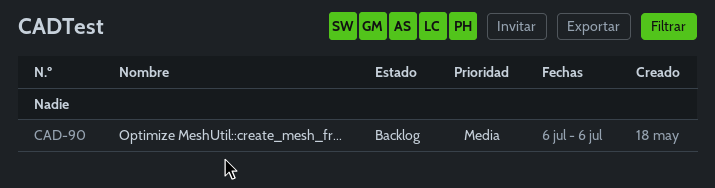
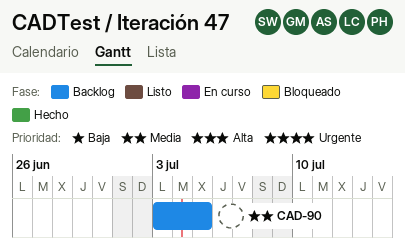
CAD-90, start: Jul 6 -> Jul 3
CAD-90, due: Jul 6 -> Jul 5

